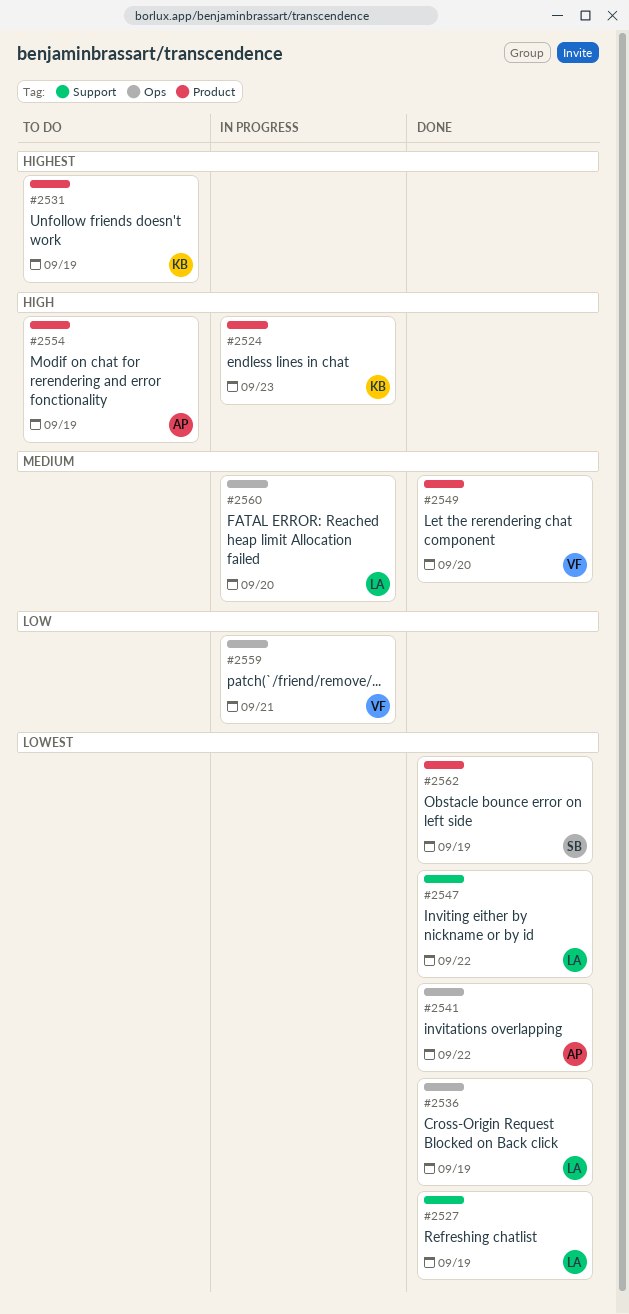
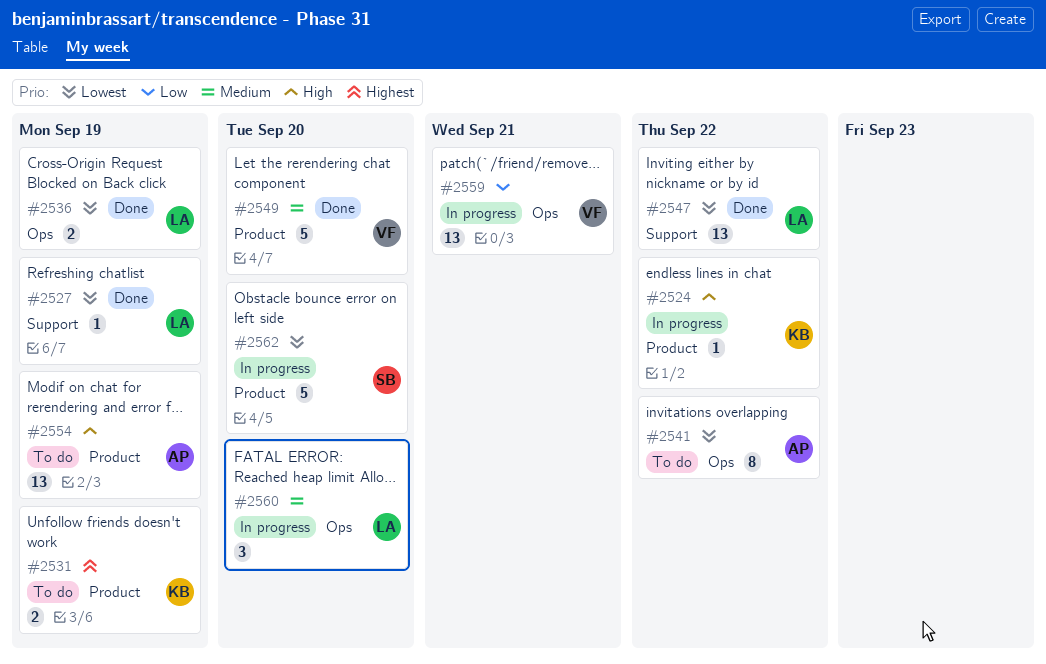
#2524, due: Sep 23 -> Sep 22
#2541, status: Done -> To do
#2562, status: Done -> In progress
#2562, due: Sep 19 -> Sep 20

